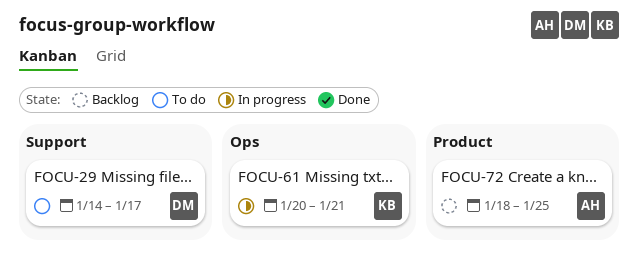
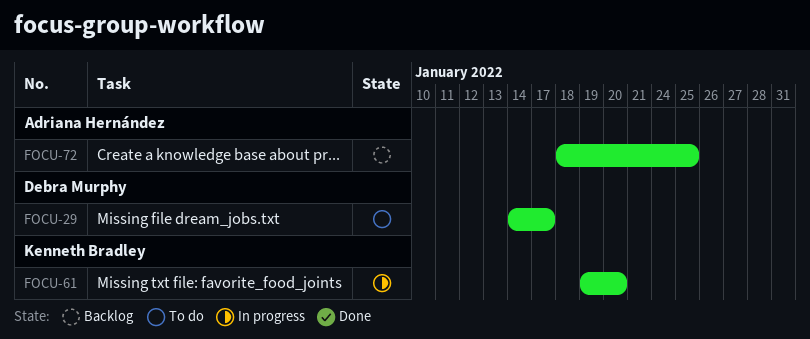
FOCU-61, start: Jan 20 -> Jan 19
FOCU-61, due: Jan 21 -> Jan 20

